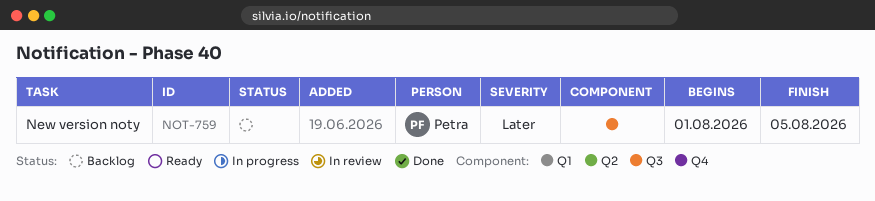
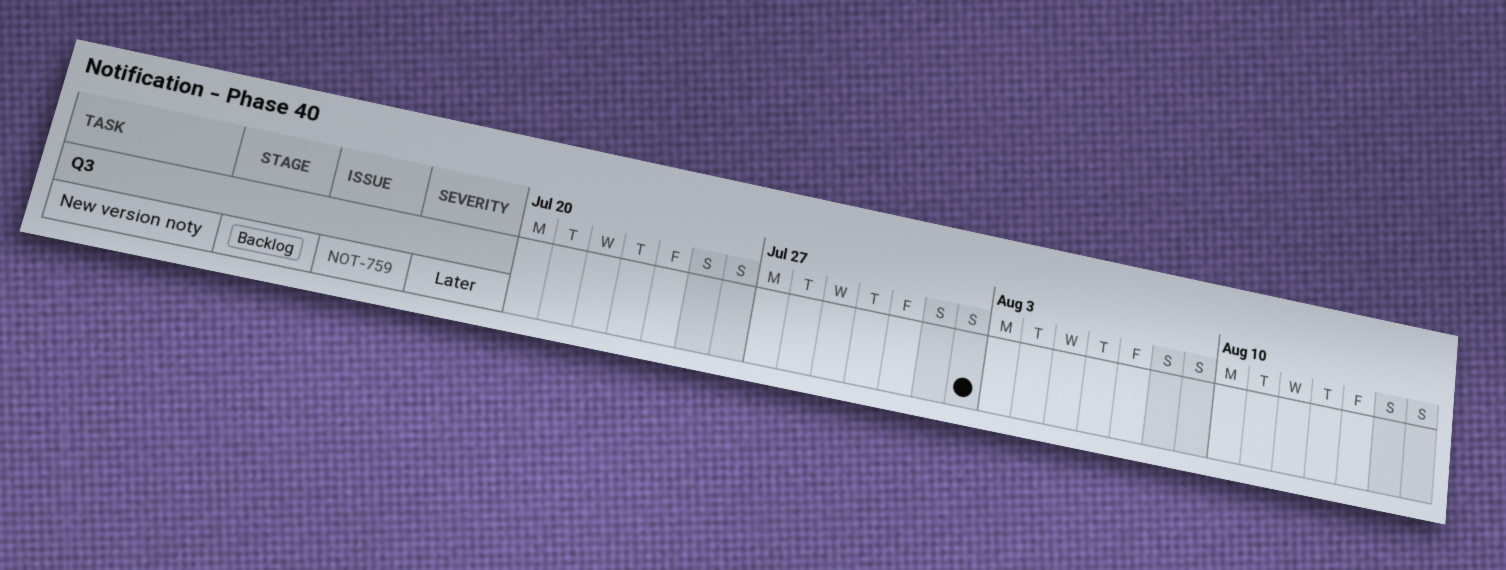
NOT-759, start: Aug 1 -> Aug 2
NOT-759, due: Aug 5 -> Aug 2

